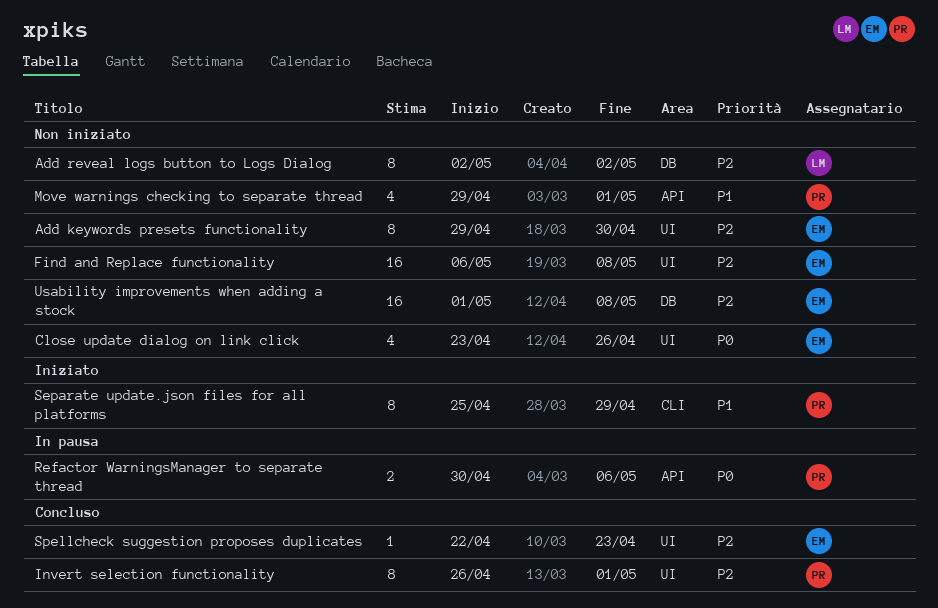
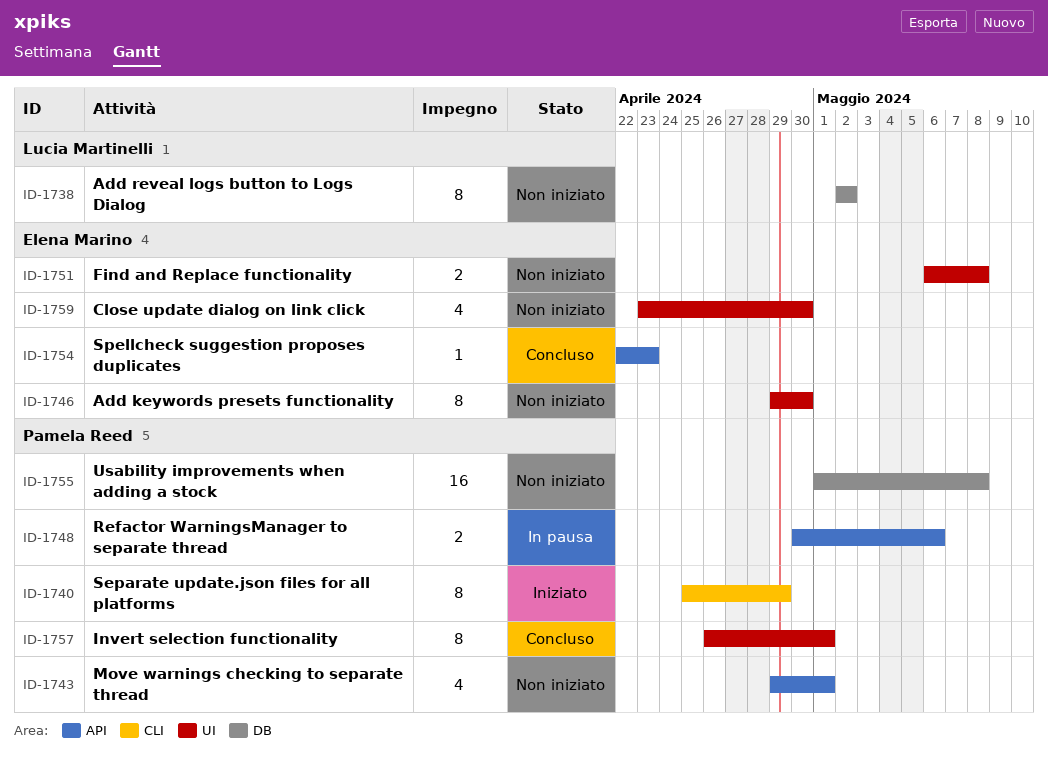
Close update dialog on link click, due: Apr 26 -> Apr 30
Find and Replace functionality, estimate: 16 -> 2
Spellcheck suggestion proposes duplicates, label: UI -> API
Usability improvements when adding a stock, owner: Elena Marino -> Pamela Reed

